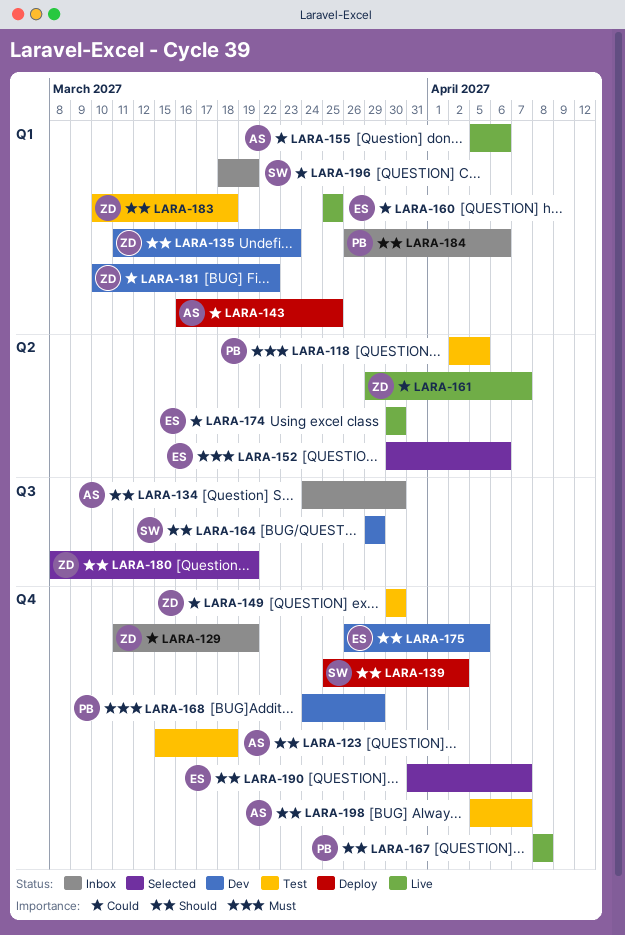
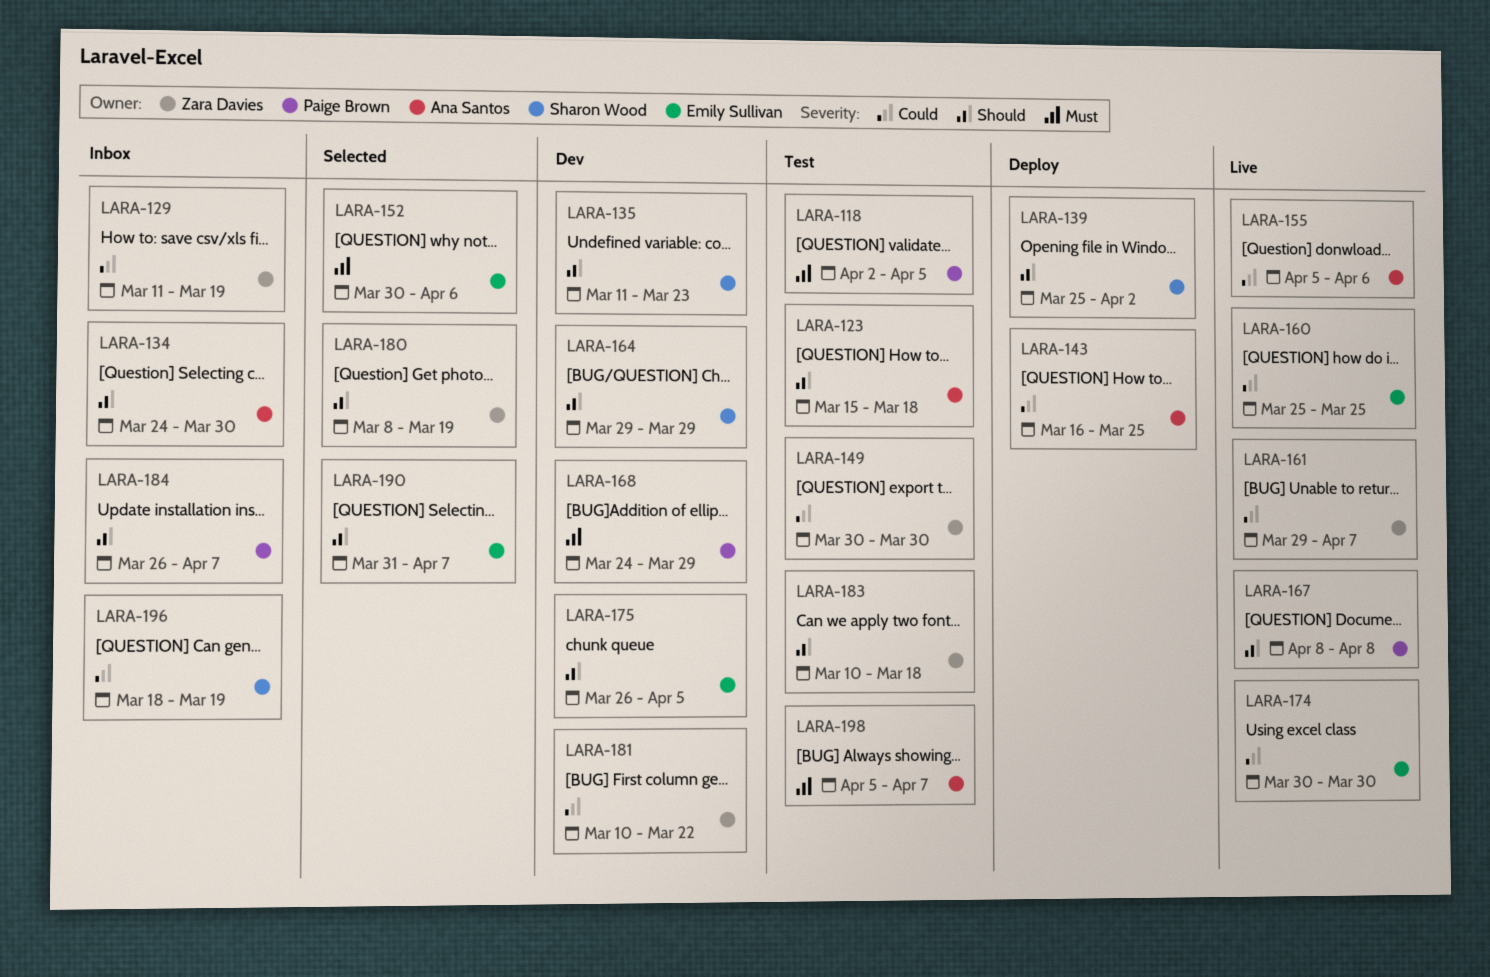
LARA-135, owner: Zara Davies -> Sharon Wood
LARA-184, due: Apr 6 -> Apr 7
LARA-198, priority: Should -> Must

